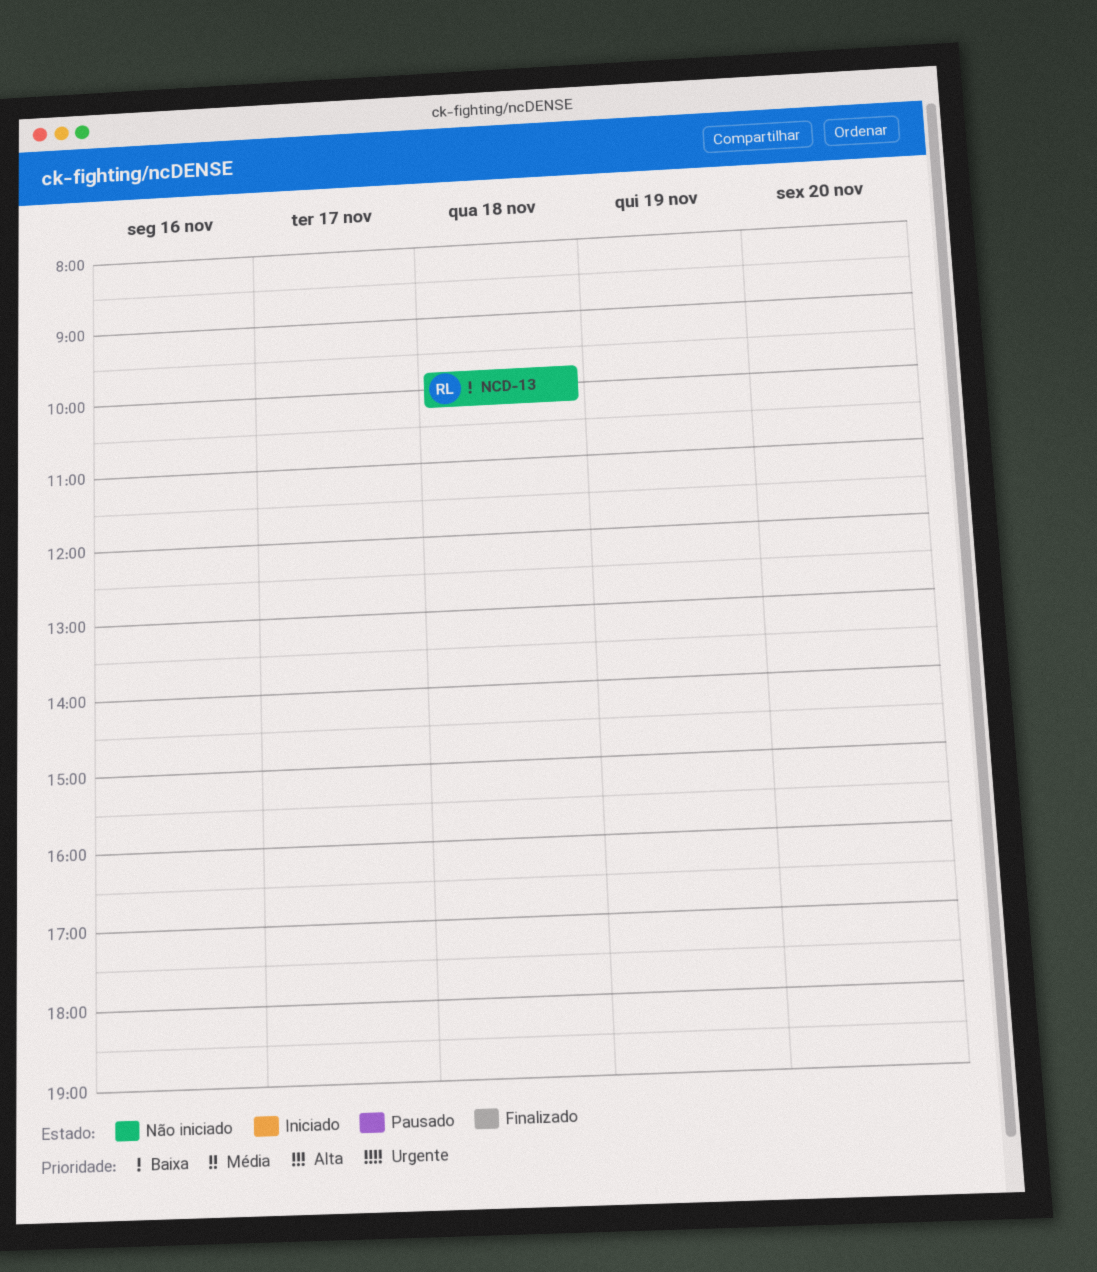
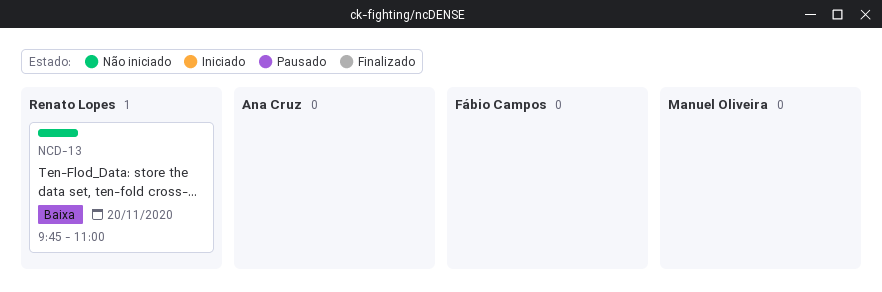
NCD-13, day: Nov 18 -> Nov 20
NCD-13, ends: 10:15 -> 11:00

